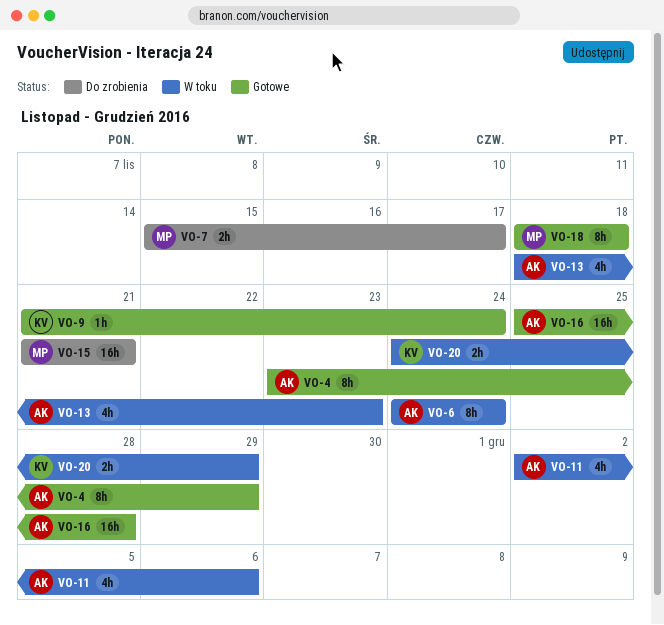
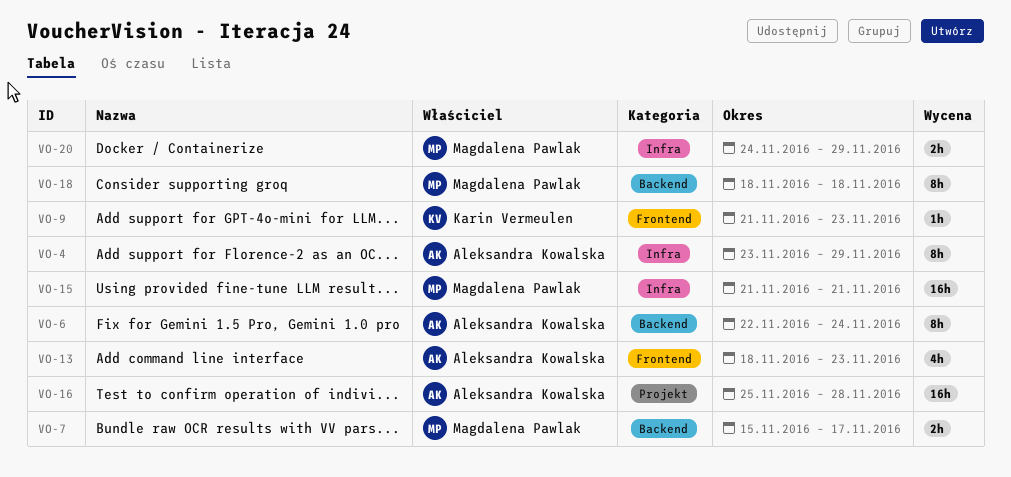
VO-6, start: Nov 24 -> Nov 22
VO-9, due: Nov 24 -> Nov 23
VO-11: present -> none
VO-20, owner: Karin Vermeulen -> Magdalena Pawlak

